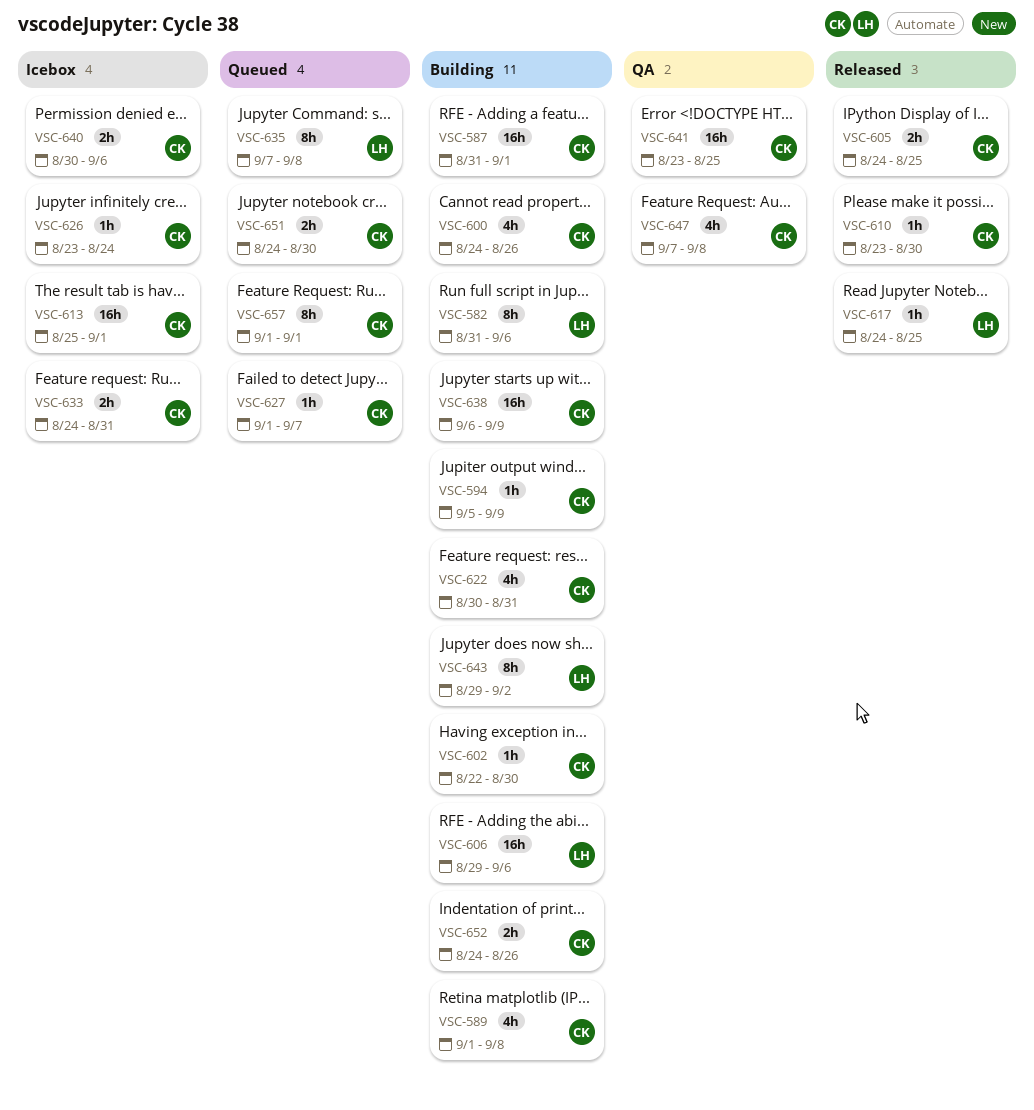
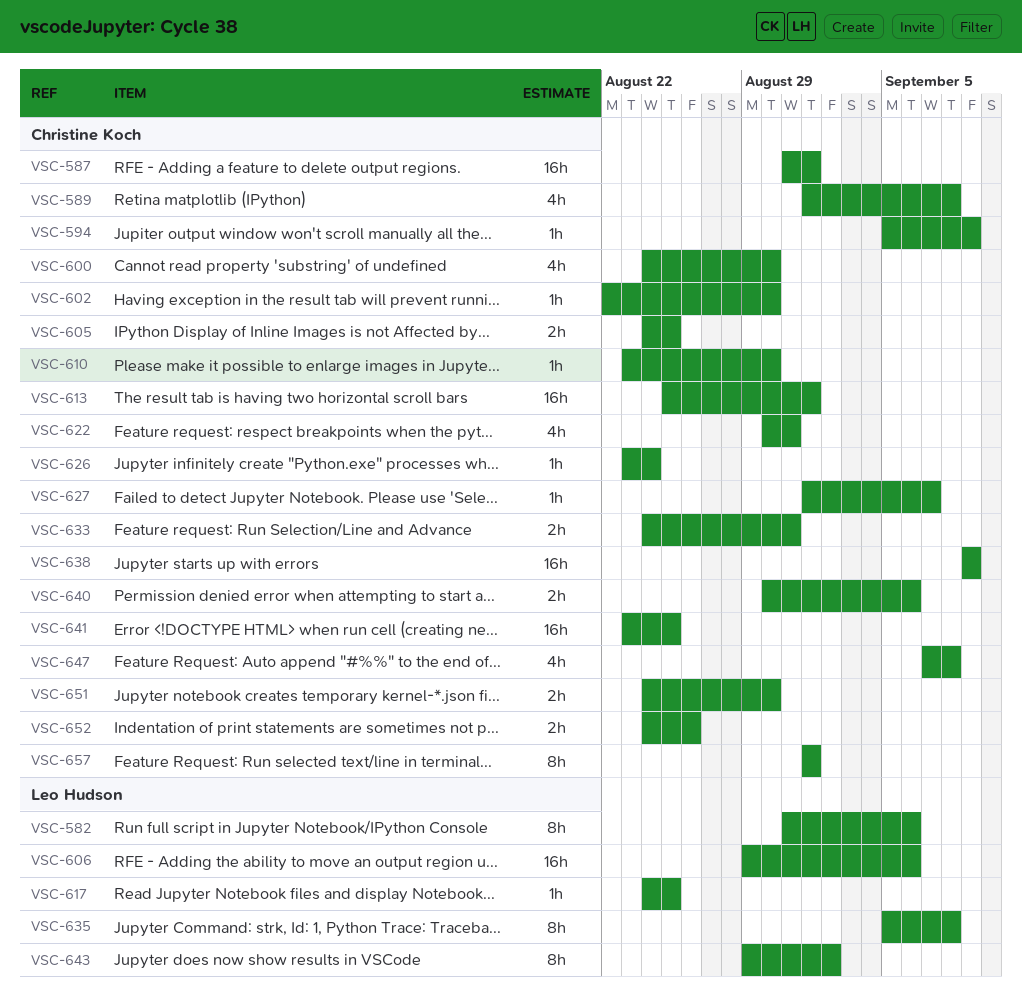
VSC-600, due: Aug 26 -> Aug 30
VSC-635, start: Sep 7 -> Sep 5
VSC-638, start: Sep 6 -> Sep 9

